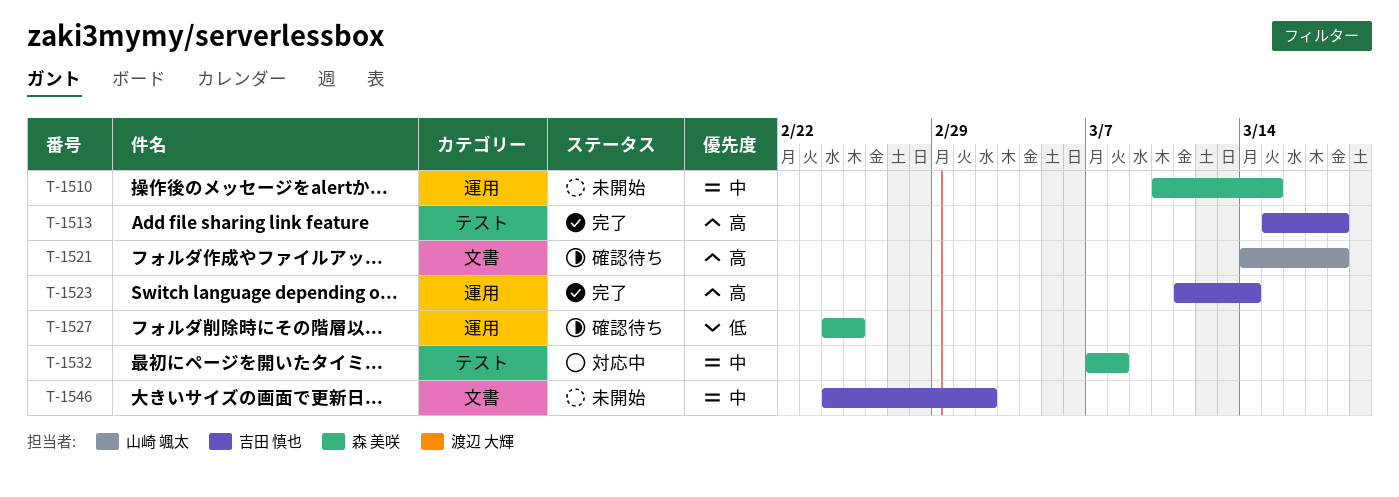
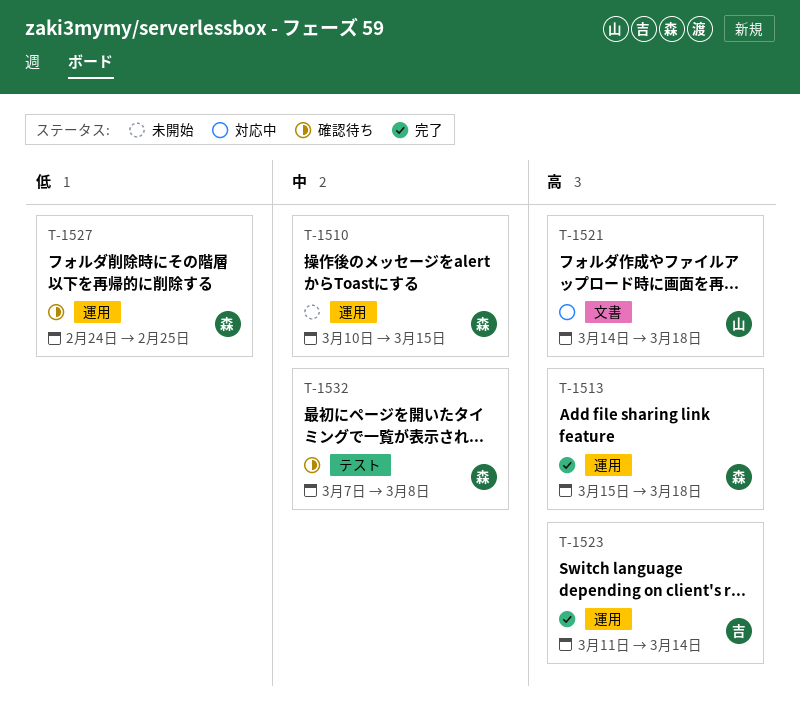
T-1513, owner: 吉田 慎也 -> 森 美咲
T-1513, label: テスト -> 運用
T-1521, status: 確認待ち -> 対応中
T-1532, status: 対応中 -> 確認待ち
T-1546: present -> none

